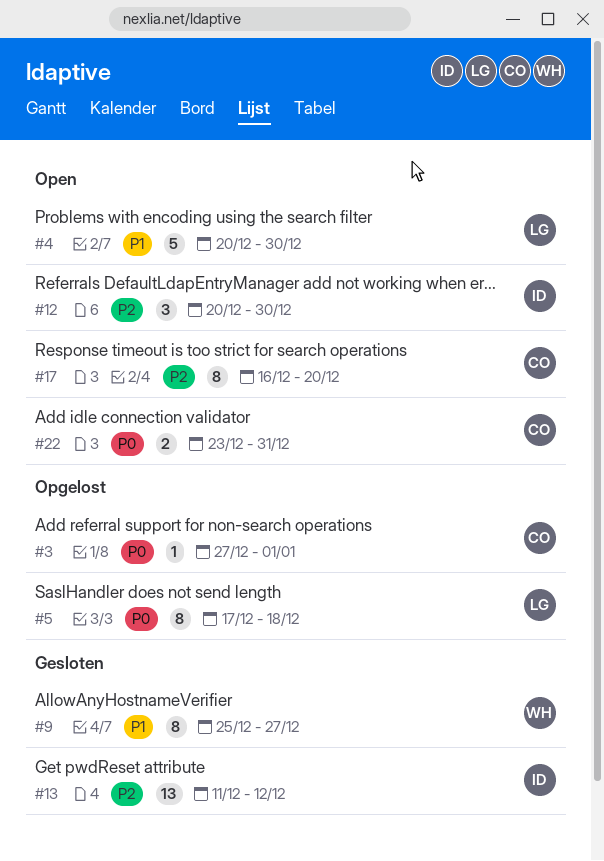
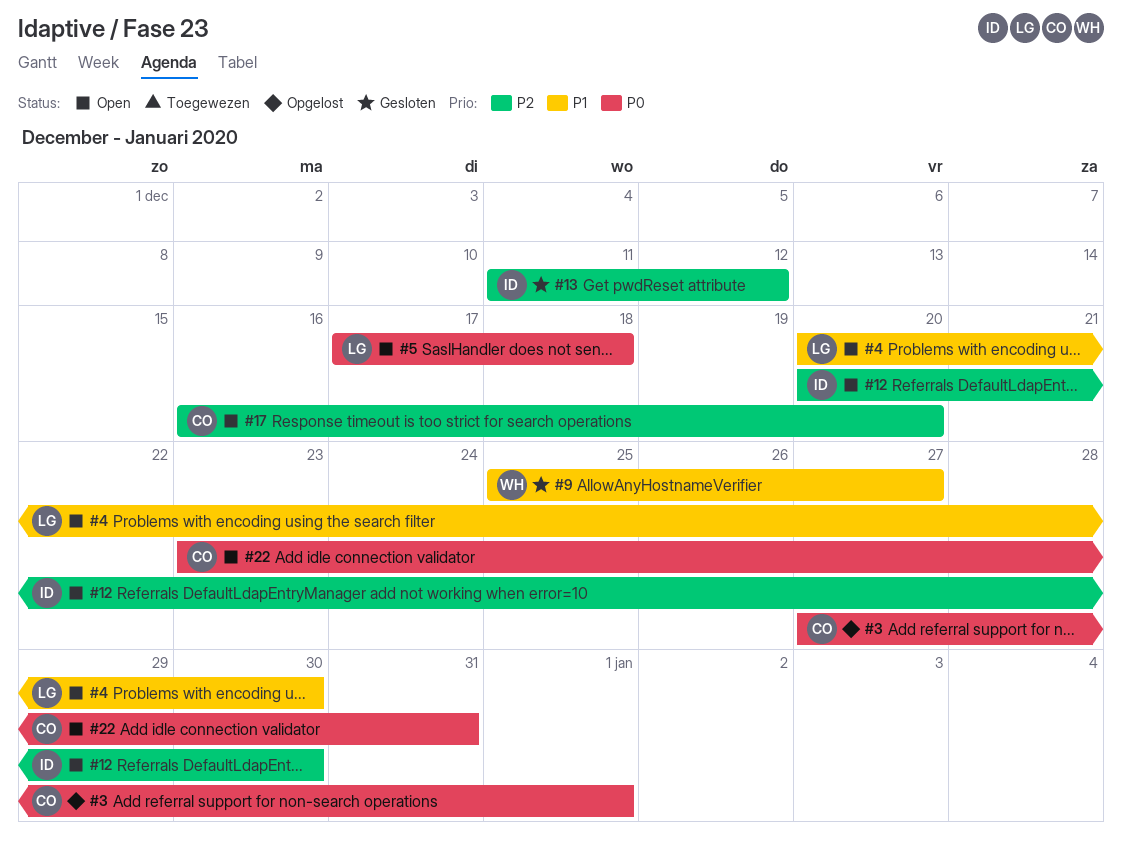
#5, status: Opgelost -> Open

